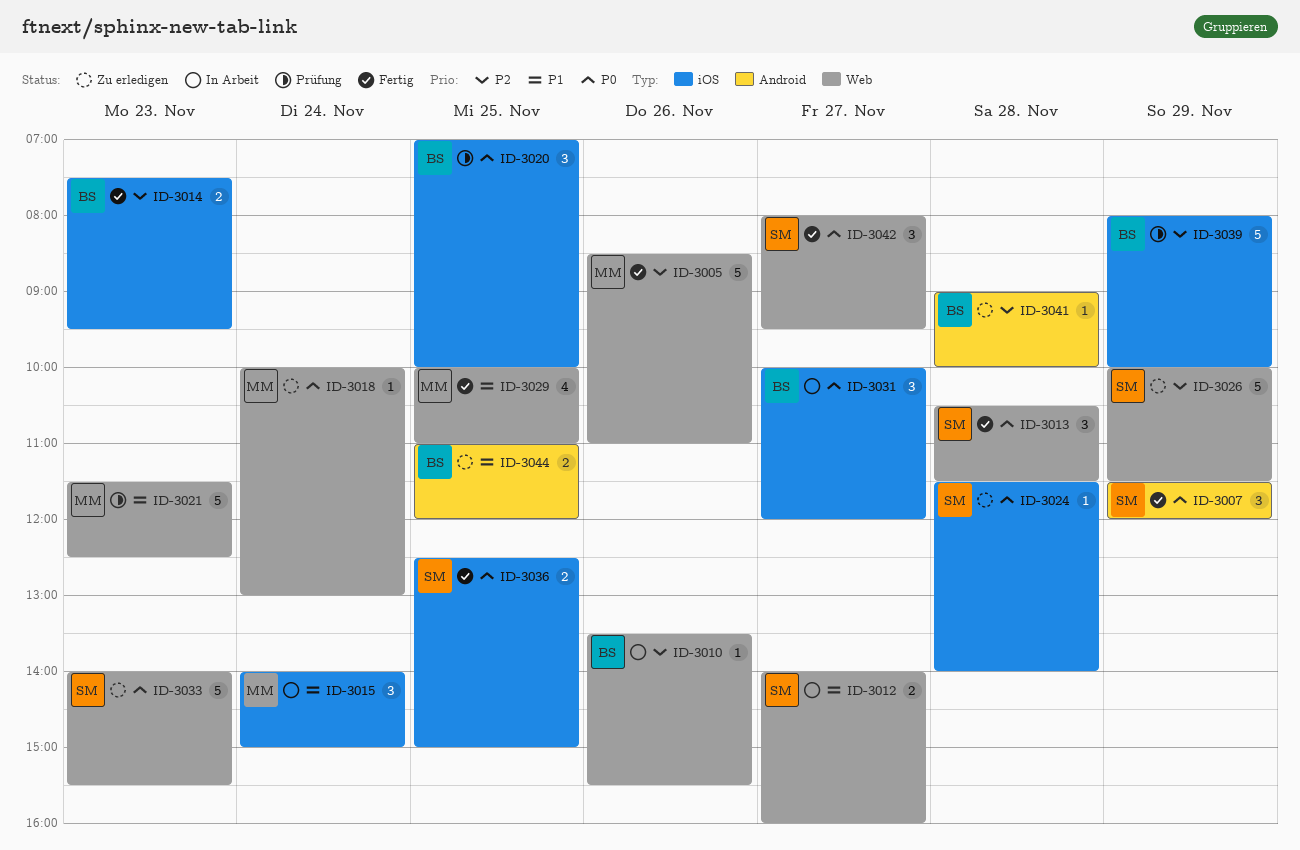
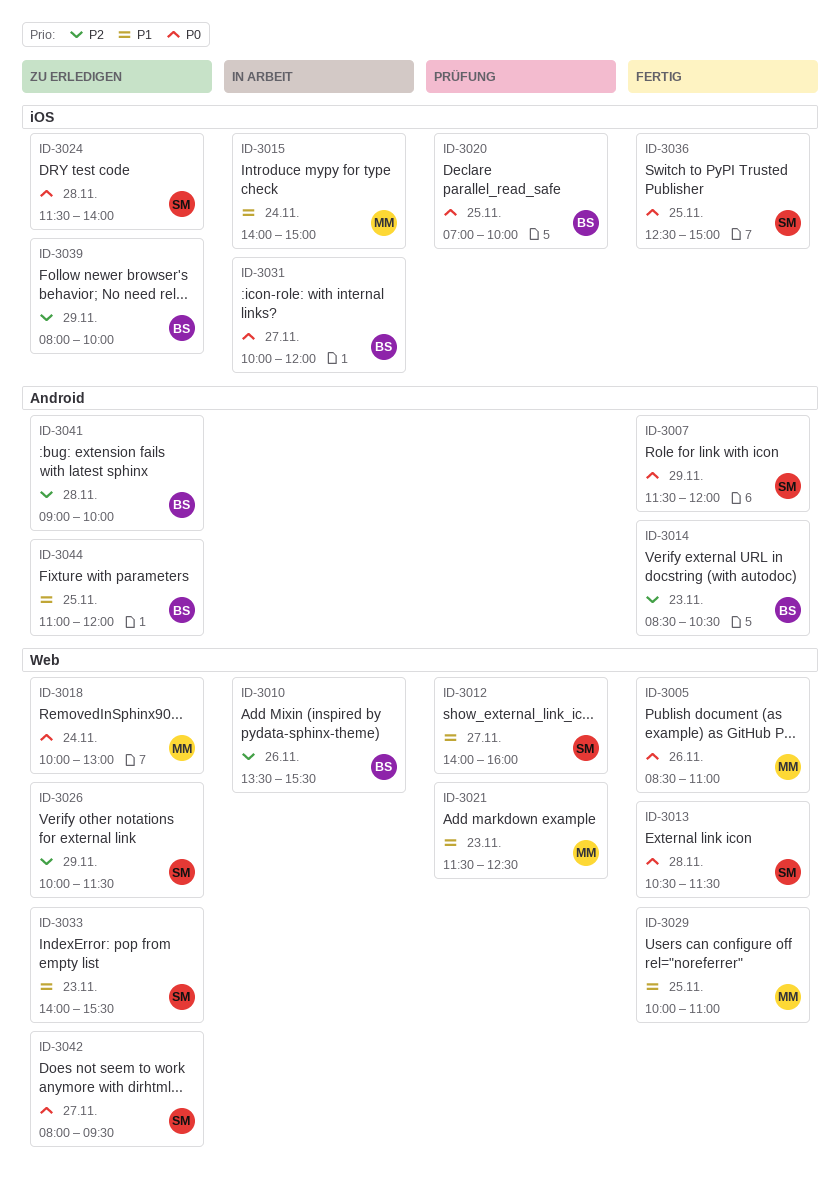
ID-3005, priority: P2 -> P0
ID-3012, status: In Arbeit -> Prüfung
ID-3014, label: iOS -> Android
ID-3014, begins: 07:30 -> 08:30
ID-3014, ends: 09:30 -> 10:30
ID-3033, priority: P0 -> P1
ID-3039, status: Prüfung -> Zu erledigen
ID-3042, status: Fertig -> Zu erledigen

